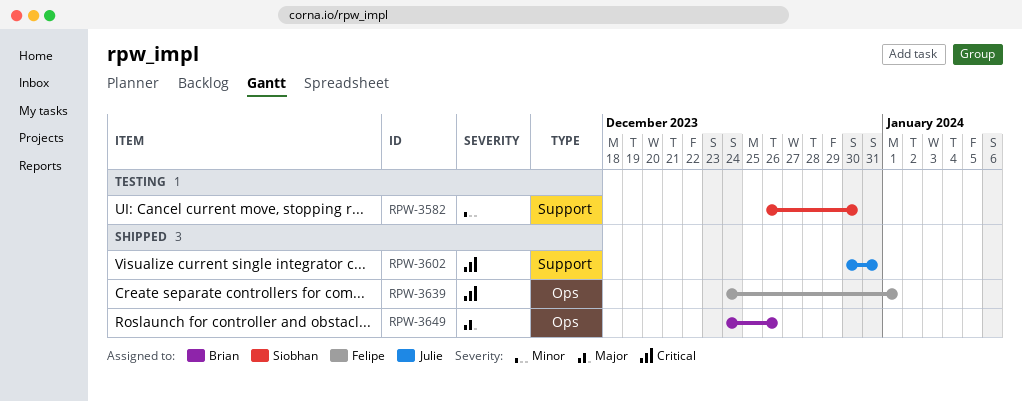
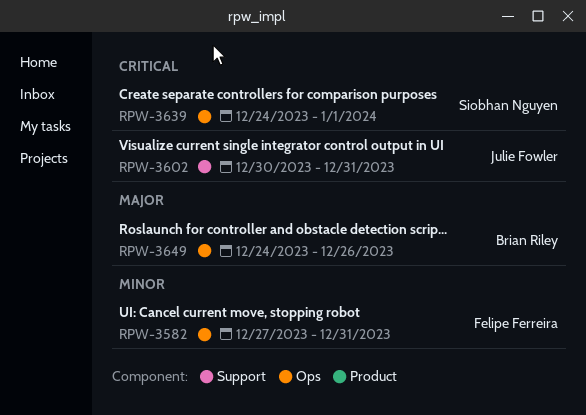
RPW-3582, owner: Siobhan Nguyen -> Felipe Ferreira
RPW-3582, label: Support -> Ops
RPW-3582, start: Dec 26 -> Dec 27
RPW-3582, due: Dec 30 -> Dec 31
RPW-3639, owner: Felipe Ferreira -> Siobhan Nguyen

